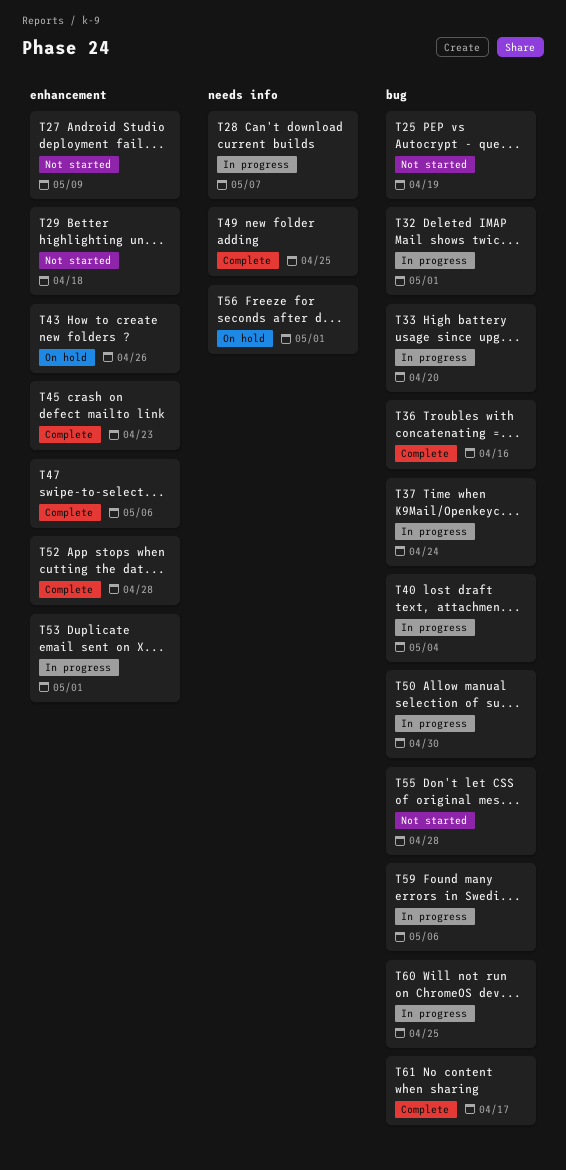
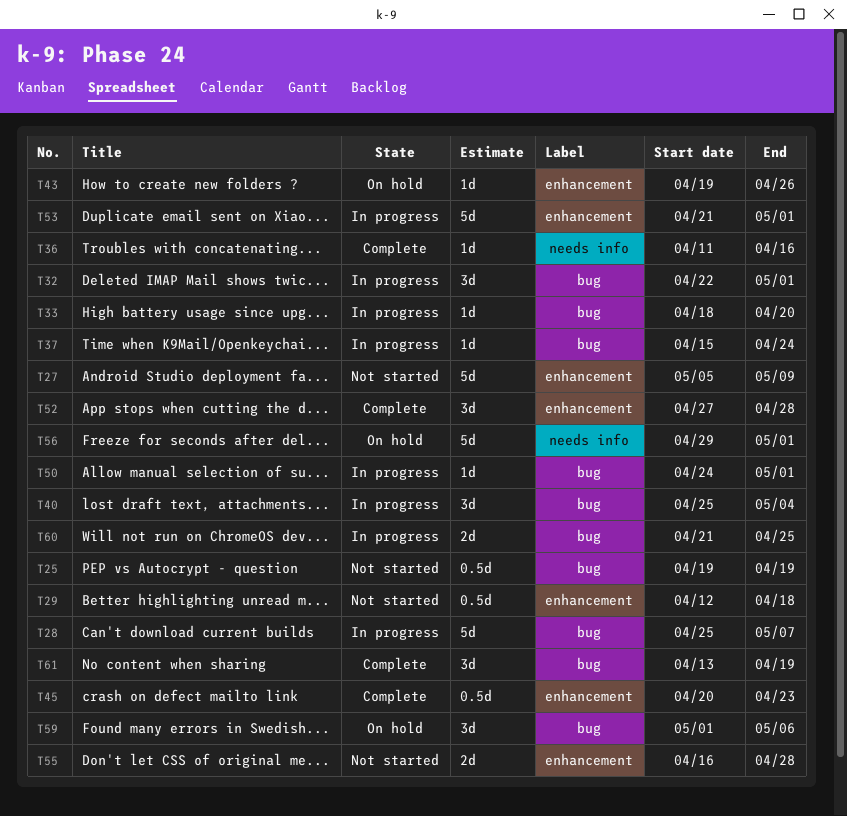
T28, label: needs info -> bug
T36, label: bug -> needs info
T47: present -> none
T49: present -> none
T50, due: Apr 30 -> May 1
T55, label: bug -> enhancement
T59, status: In progress -> On hold
T61, due: Apr 17 -> Apr 19

